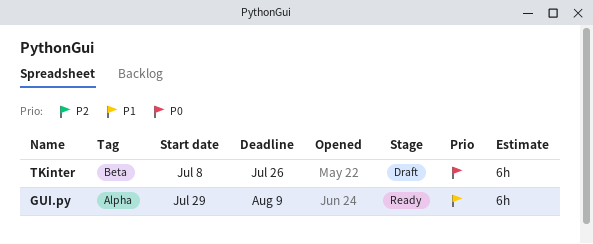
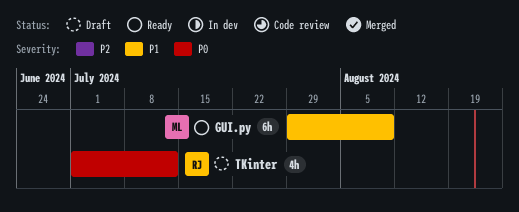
TKinter, estimate: 6h -> 4h
TKinter, start: Jul 8 -> Jul 1
TKinter, due: Jul 26 -> Jul 12

